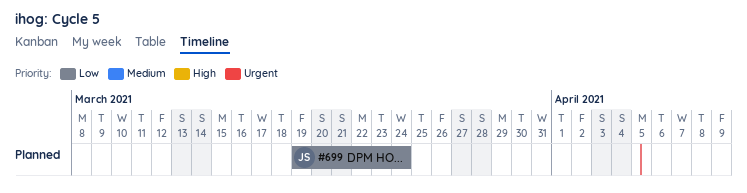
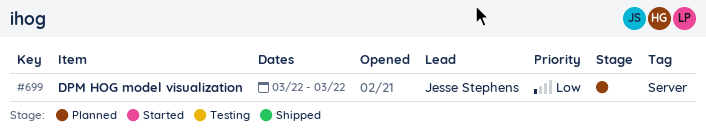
#699, start: Mar 19 -> Mar 22
#699, due: Mar 24 -> Mar 22

